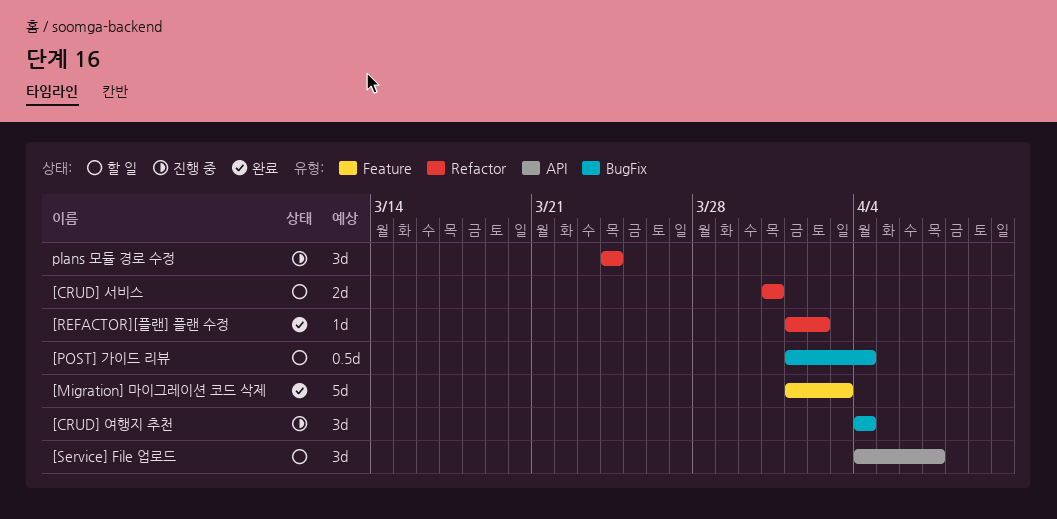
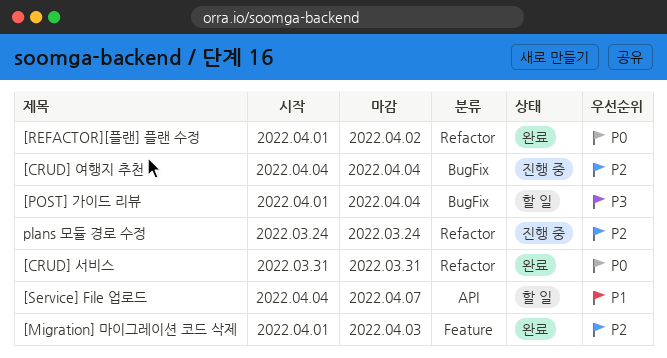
[CRUD] 서비스, status: 할 일 -> 완료

